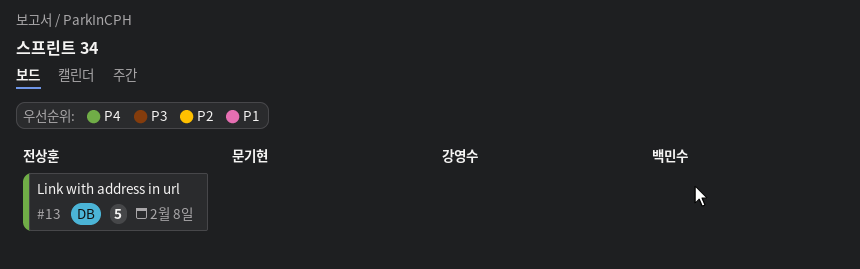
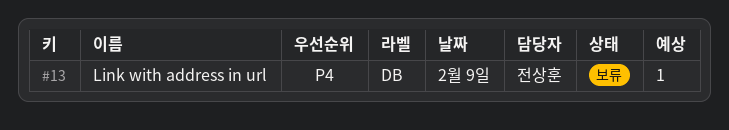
#13, estimate: 5 -> 1
#13, day: Feb 8 -> Feb 9

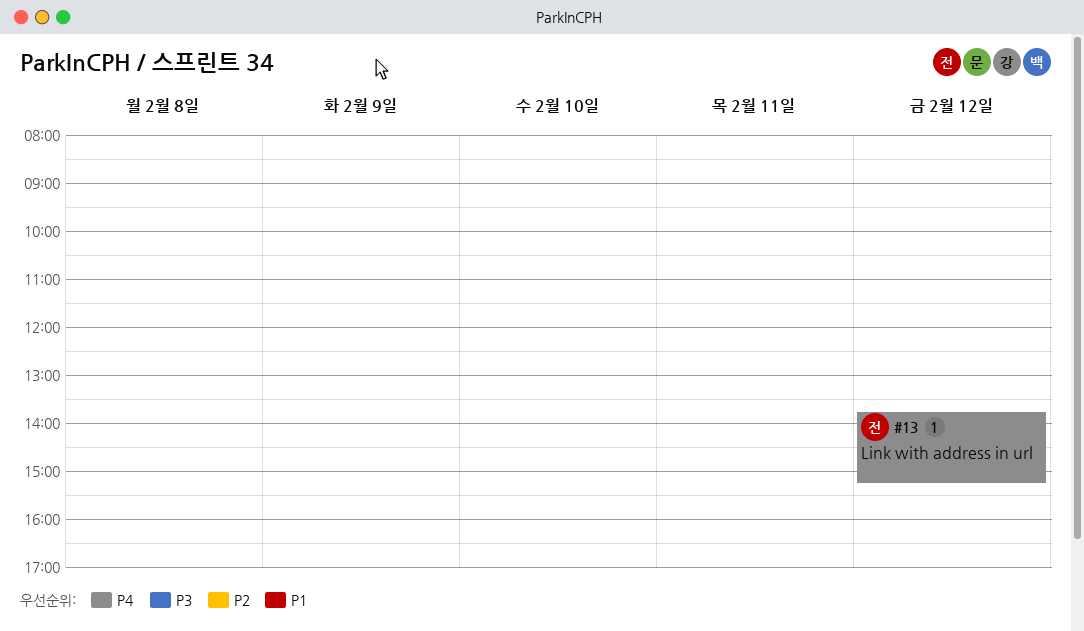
#13, day: Feb 9 -> Feb 12

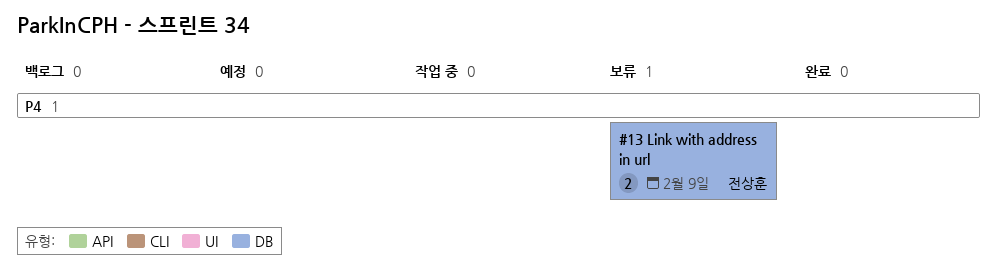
#13, estimate: 1 -> 2
#13, day: Feb 12 -> Feb 9

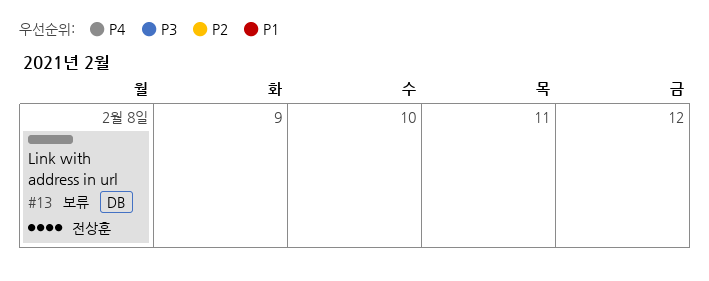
#13, estimate: 2 -> 4
#13, day: Feb 9 -> Feb 8

